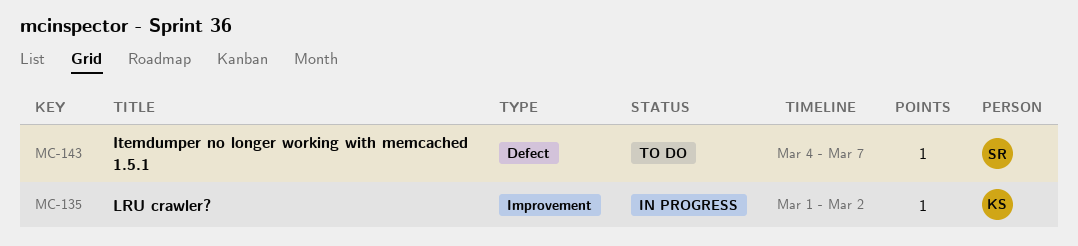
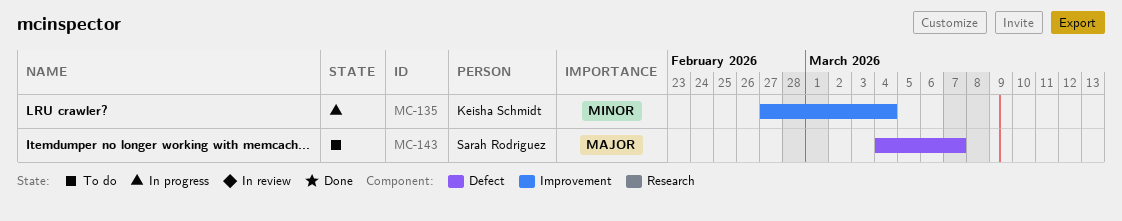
MC-135, start: Mar 1 -> Feb 27
MC-135, due: Mar 2 -> Mar 4

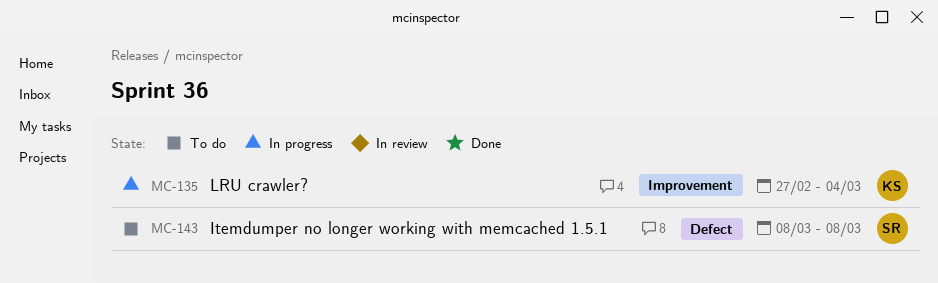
MC-143, start: Mar 4 -> Mar 8
MC-143, due: Mar 7 -> Mar 8

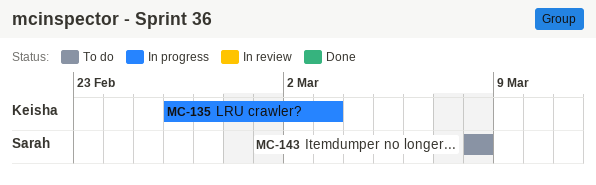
MC-135, start: Feb 27 -> Feb 26
MC-135, due: Mar 4 -> Mar 3

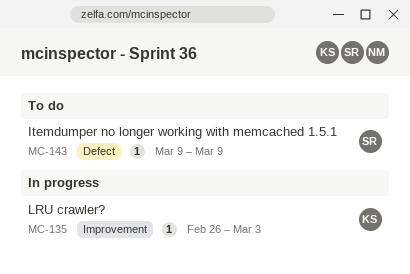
MC-143, start: Mar 8 -> Mar 9
MC-143, due: Mar 8 -> Mar 9

